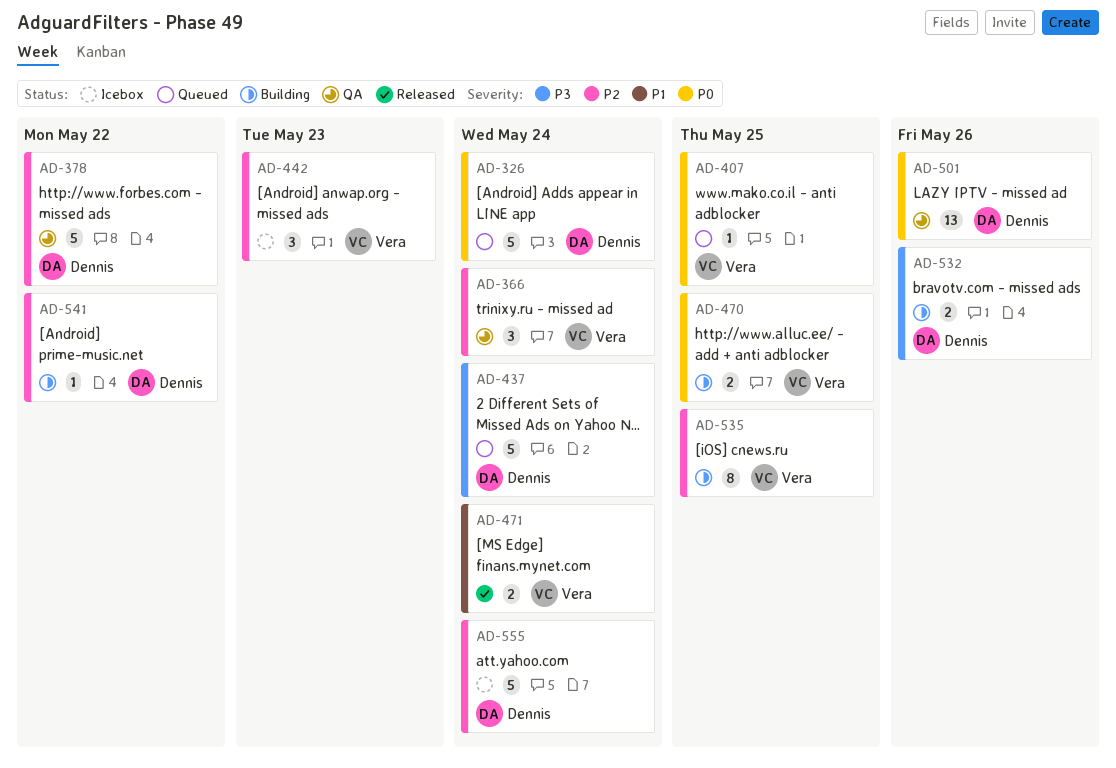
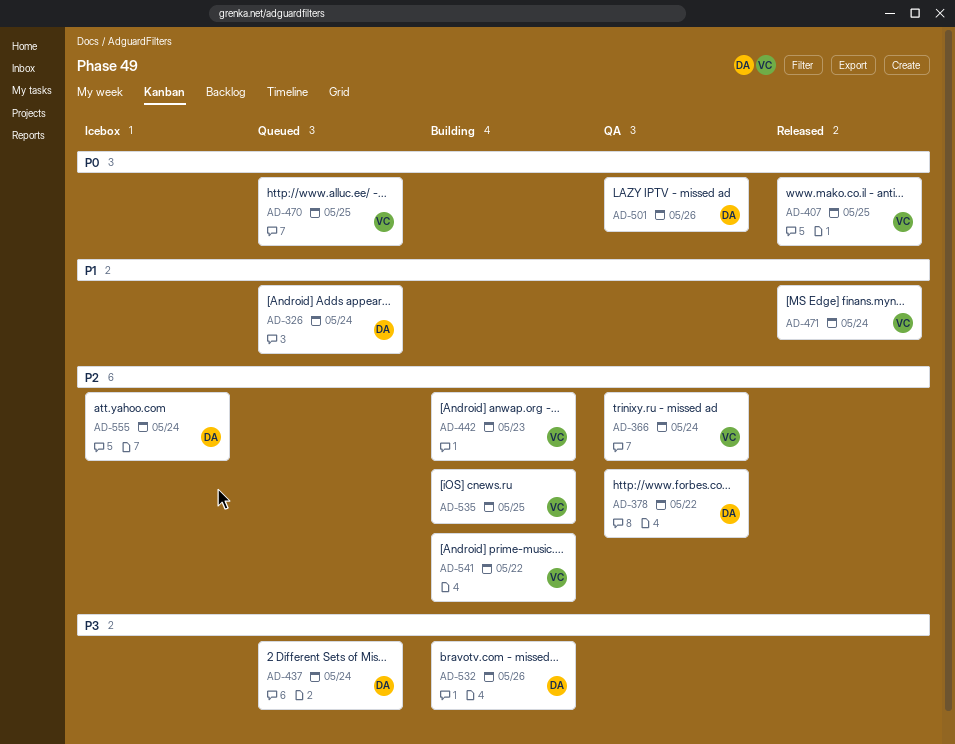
AD-326, priority: P0 -> P1
AD-407, status: Queued -> Released
AD-442, status: Icebox -> Building
AD-470, status: Building -> Queued
AD-541, owner: Dennis -> Vera

